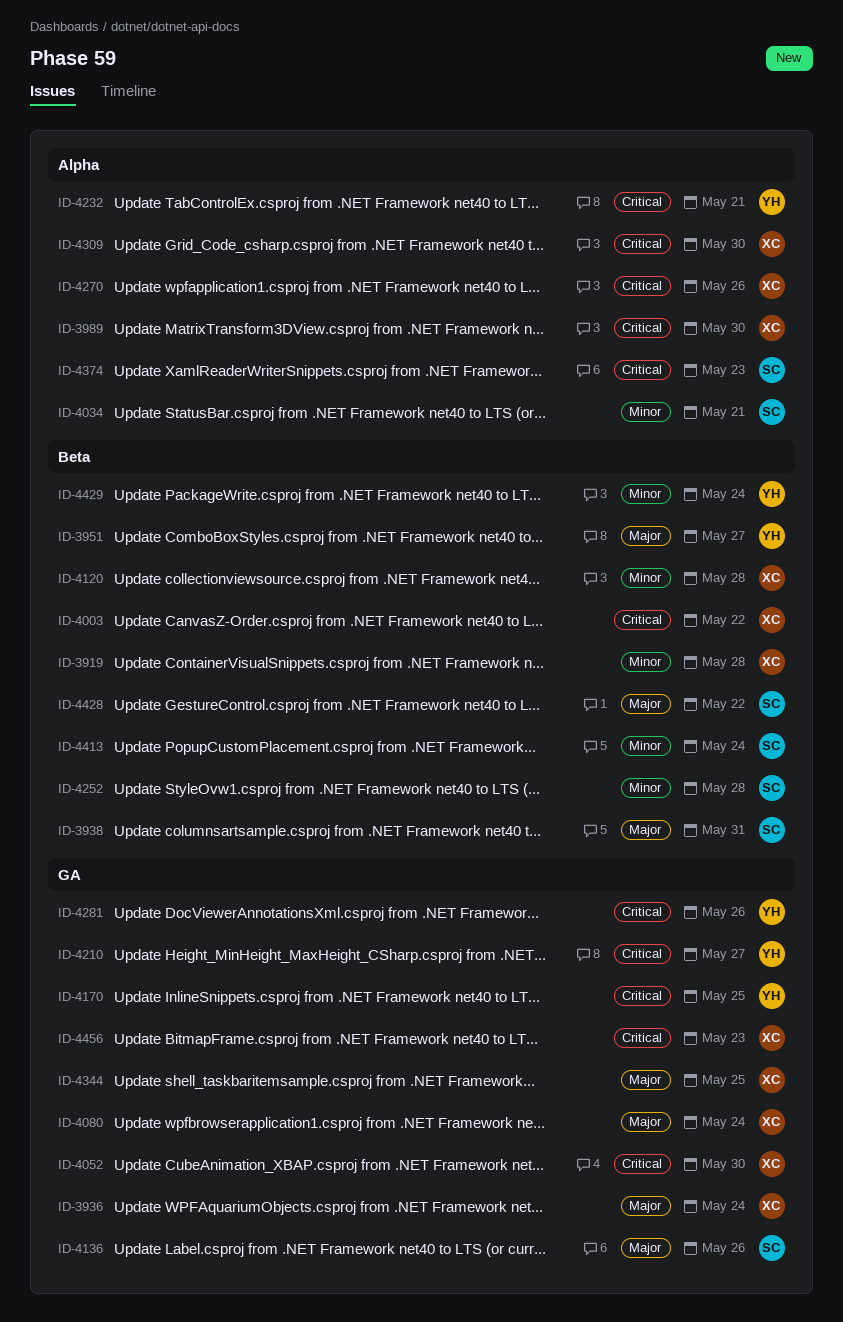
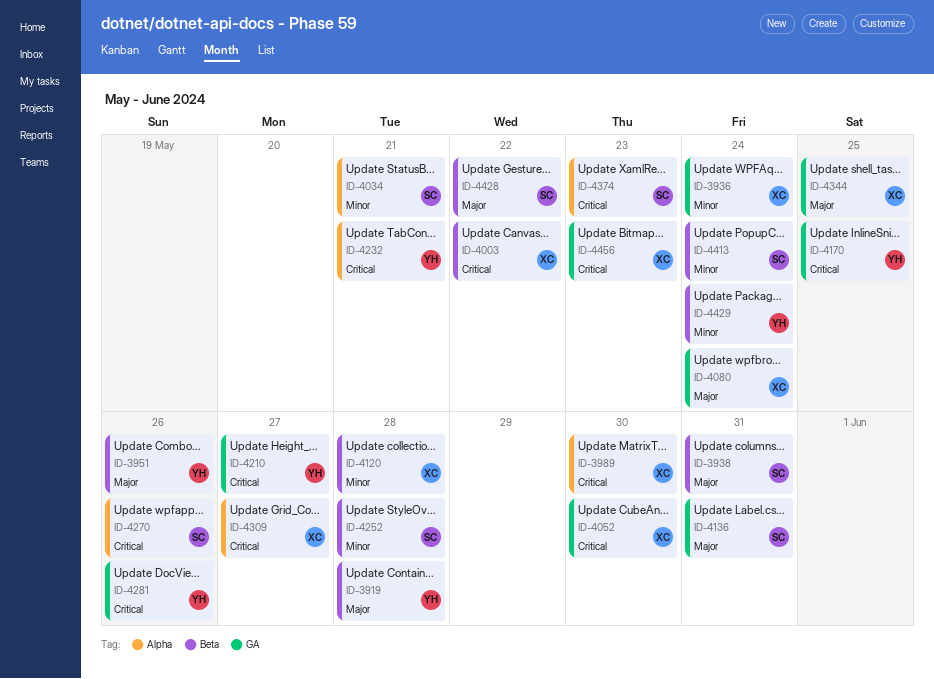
ID-3919, owner: XC -> YH
ID-3919, priority: Minor -> Major
ID-3936, priority: Major -> Minor
ID-3951, due: May 27 -> May 26
ID-4136, due: May 26 -> May 31
ID-4270, owner: XC -> SC
ID-4309, due: May 30 -> May 27

